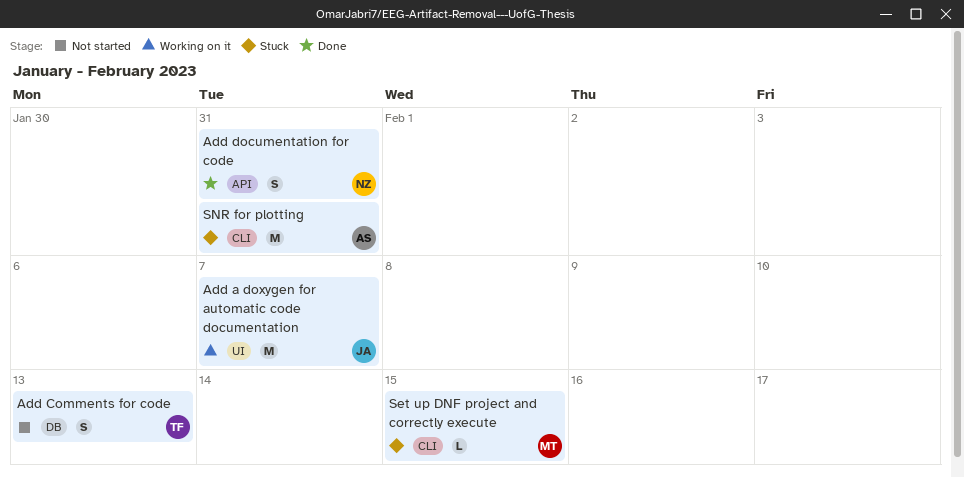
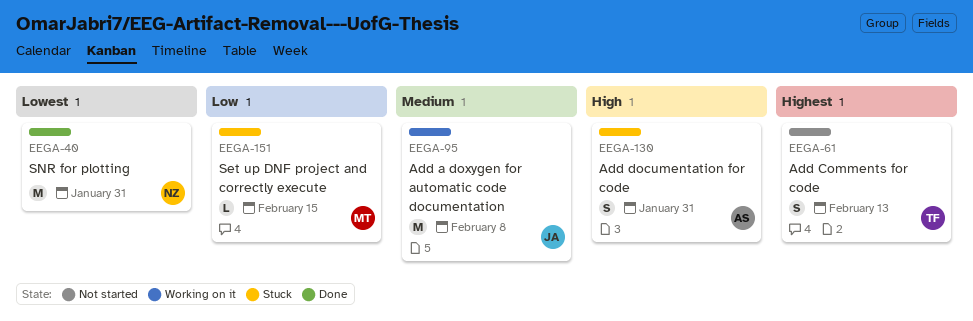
Add a doxygen for automatic code documentation, due: Feb 7 -> Feb 8
Add documentation for code, status: Done -> Stuck
Add documentation for code, owner: NZ -> AS
SNR for plotting, status: Stuck -> Done
SNR for plotting, owner: AS -> NZ

